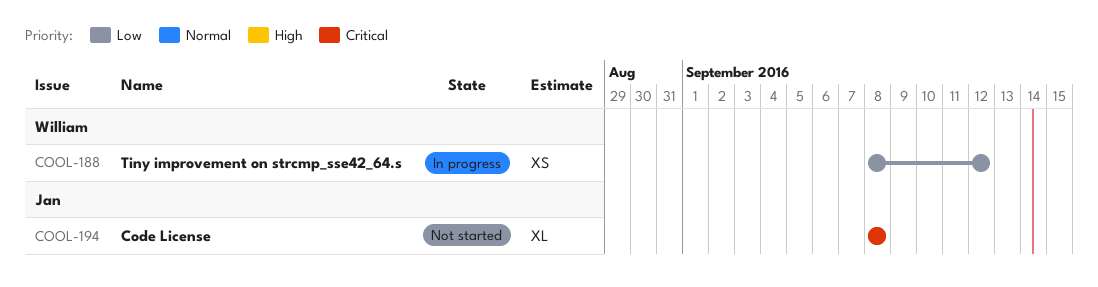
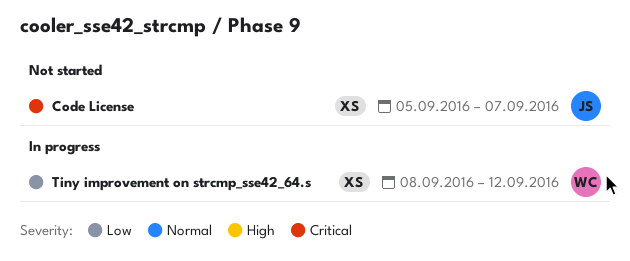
Code License, estimate: XL -> XS
Code License, start: Sep 8 -> Sep 5
Code License, due: Sep 8 -> Sep 7

